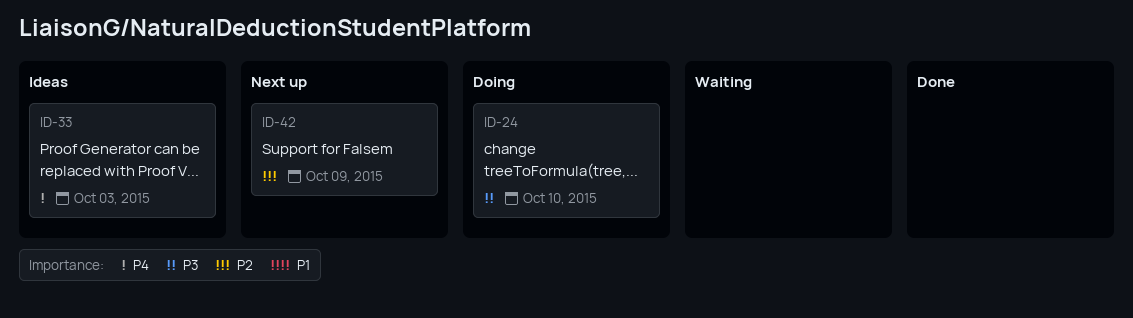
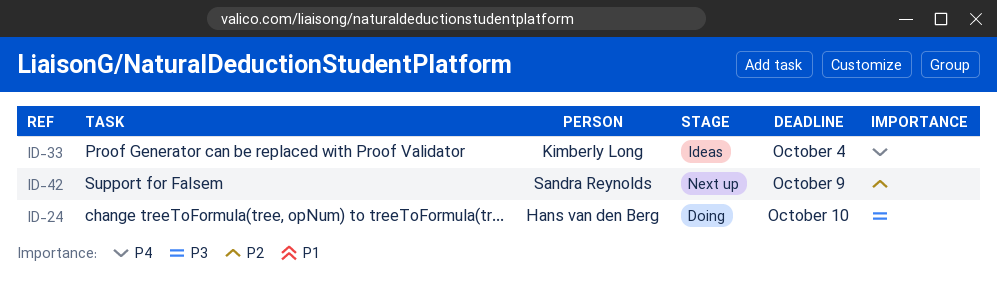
ID-33, due: Oct 3 -> Oct 4

